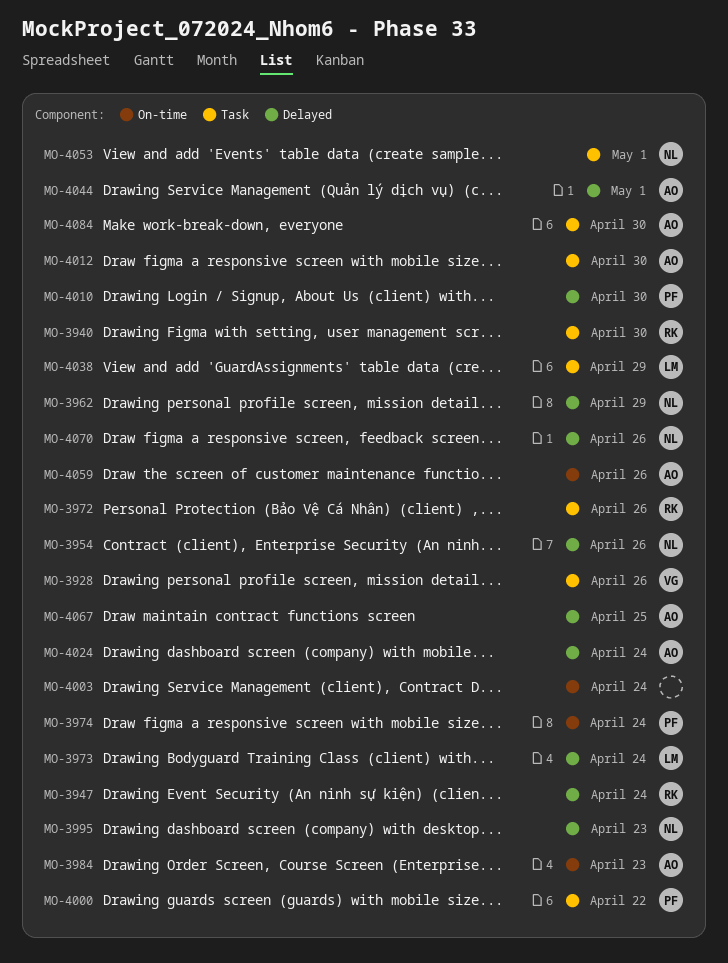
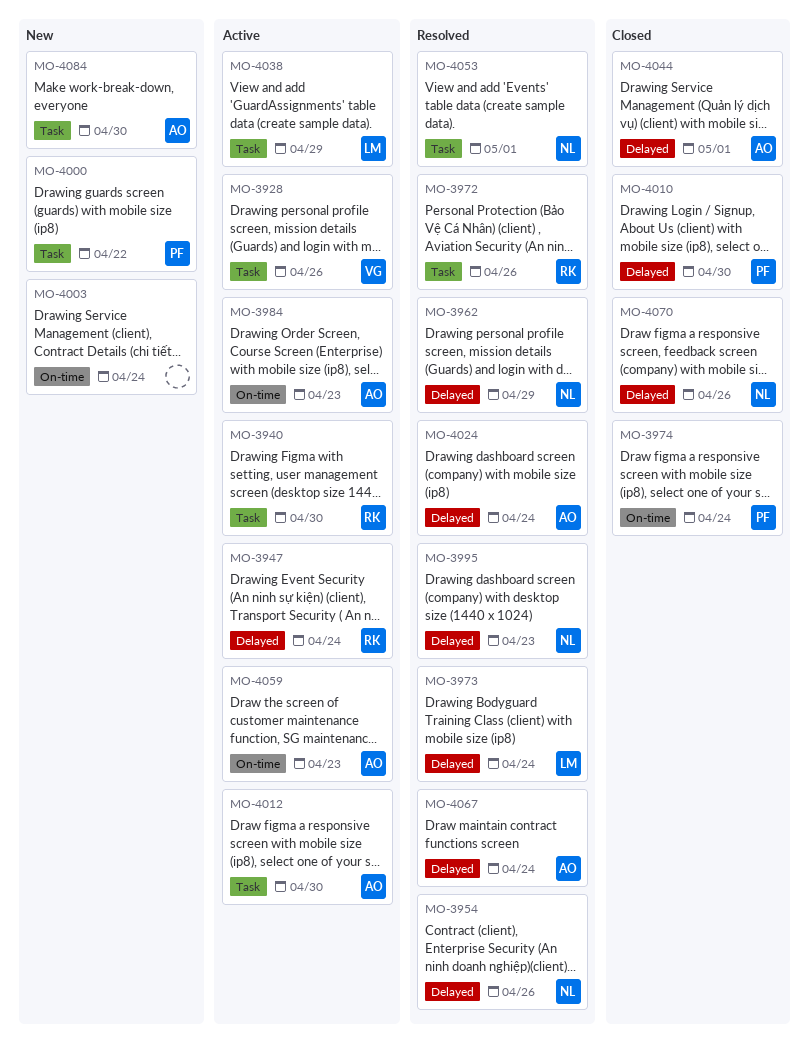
MO-4059, due: Apr 26 -> Apr 23
MO-4067, due: Apr 25 -> Apr 24

